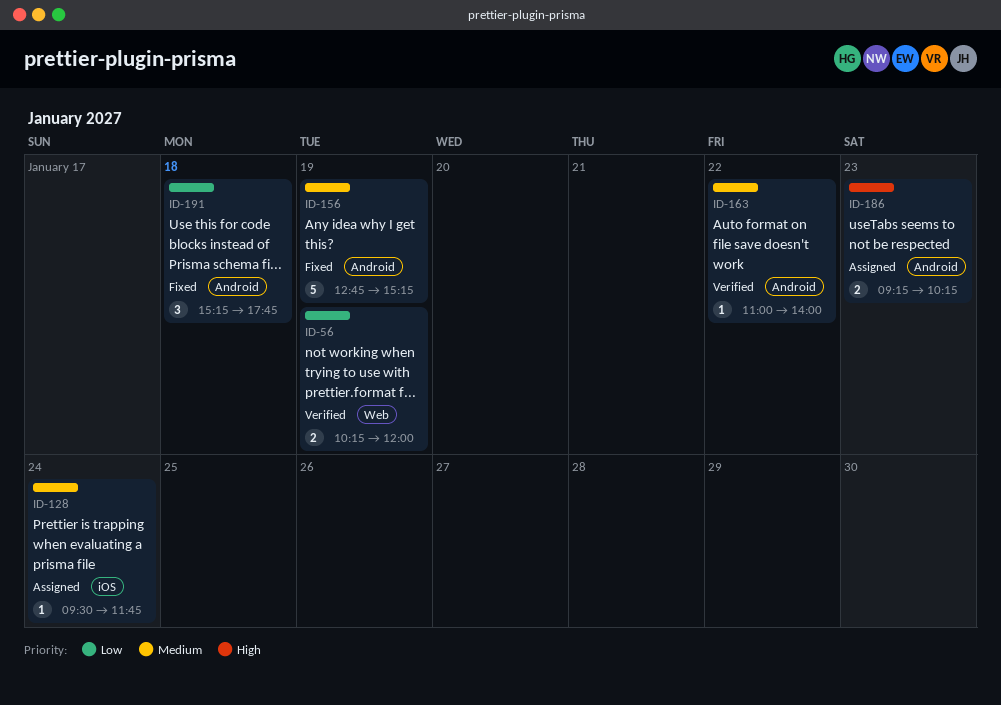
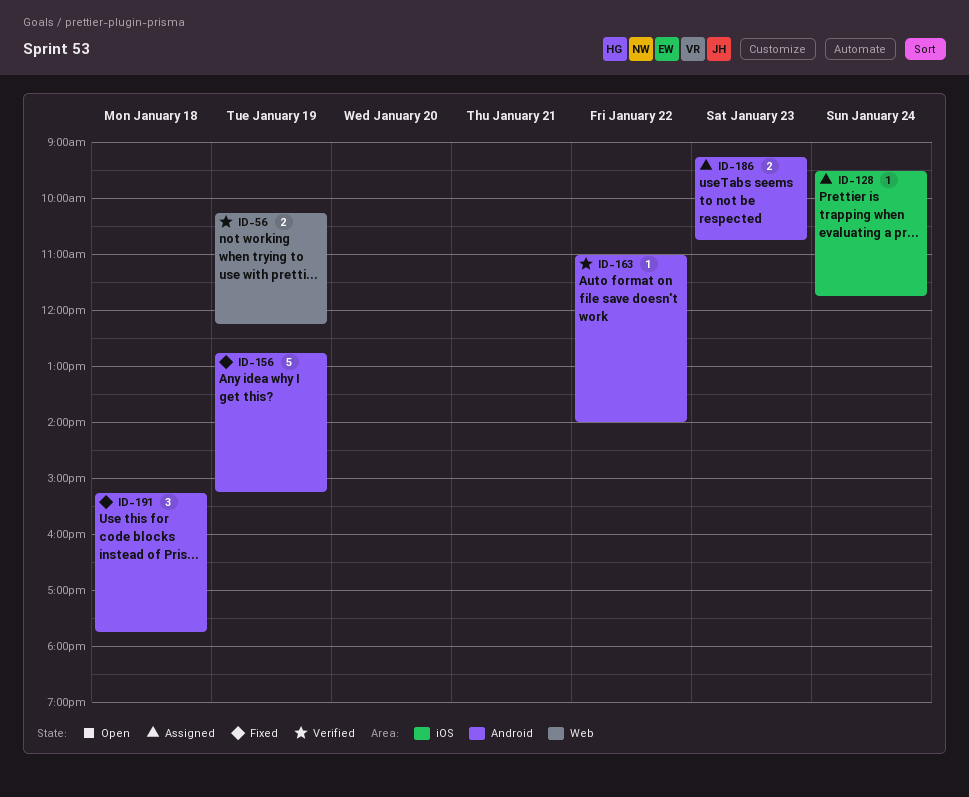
ID-56, ends: 12:00 -> 12:15
ID-186, ends: 10:15 -> 10:45

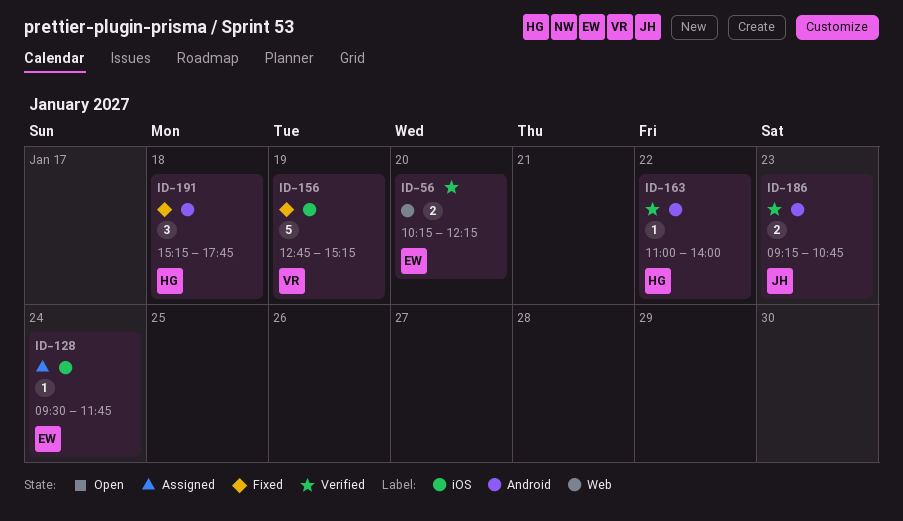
ID-56, day: Jan 19 -> Jan 20
ID-156, label: Android -> iOS
ID-186, status: Assigned -> Verified

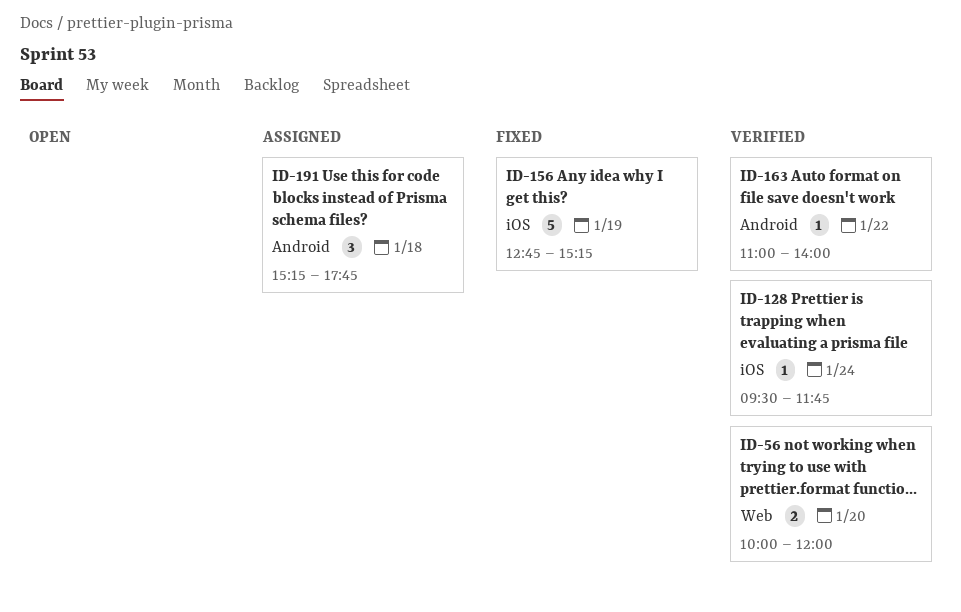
ID-56, begins: 10:15 -> 10:00
ID-56, ends: 12:15 -> 12:00
ID-128, status: Assigned -> Verified
ID-186: present -> none
ID-191, status: Fixed -> Assigned

